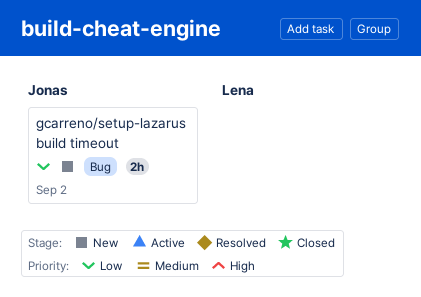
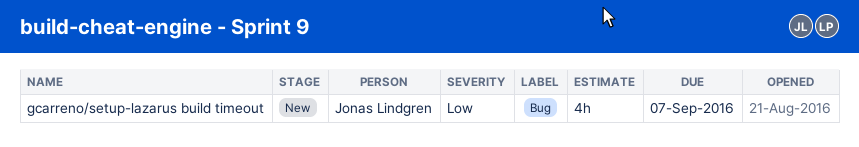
gcarreno/setup-lazarus build timeout, estimate: 2h -> 4h
gcarreno/setup-lazarus build timeout, due: Sep 2 -> Sep 7

